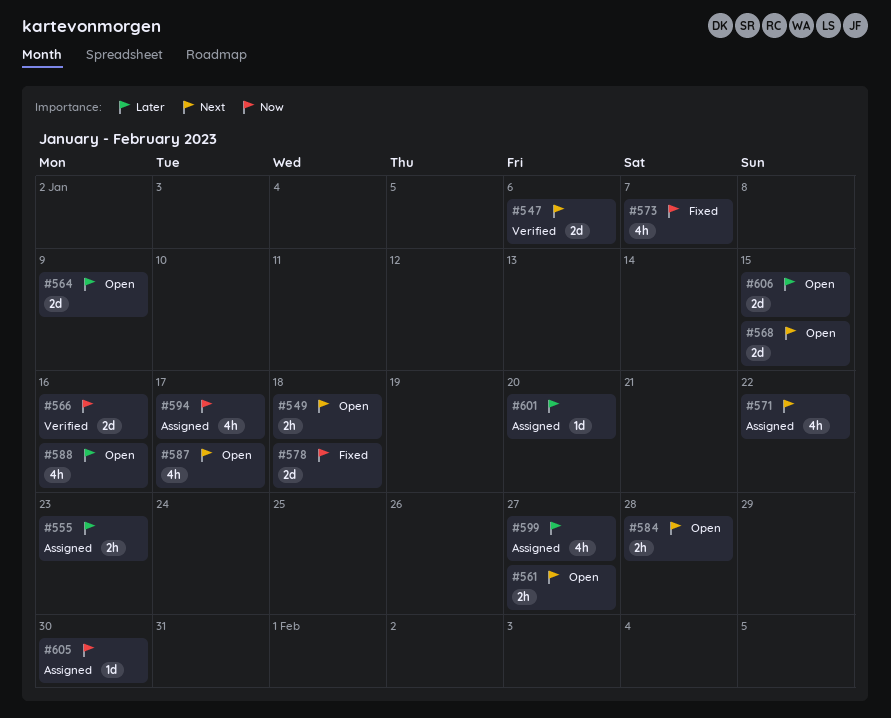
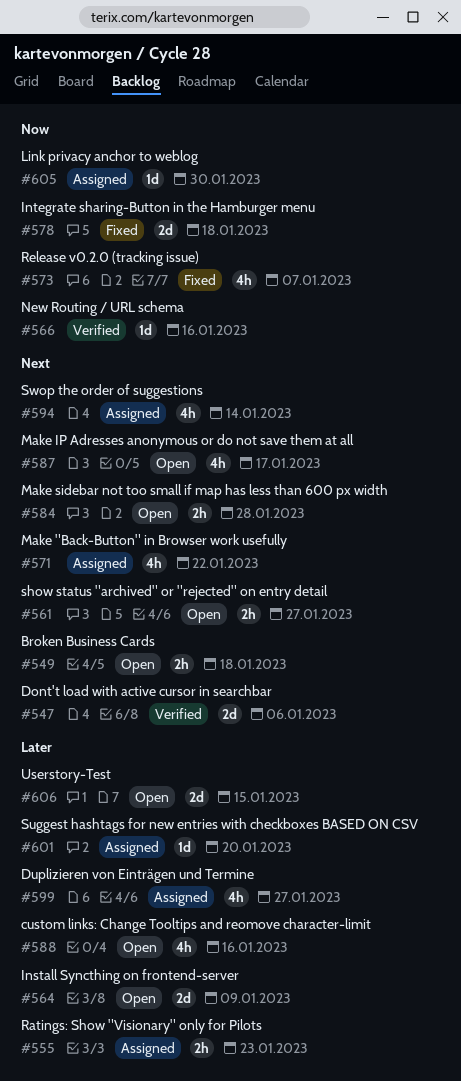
#566, estimate: 2d -> 1d
#568: present -> none
#594, priority: Now -> Next
#594, due: Jan 17 -> Jan 14

